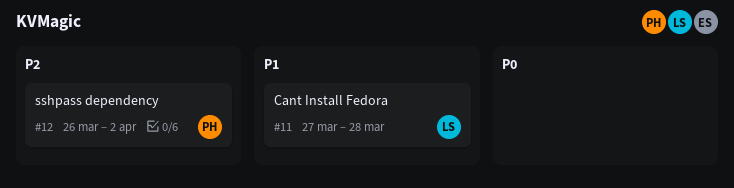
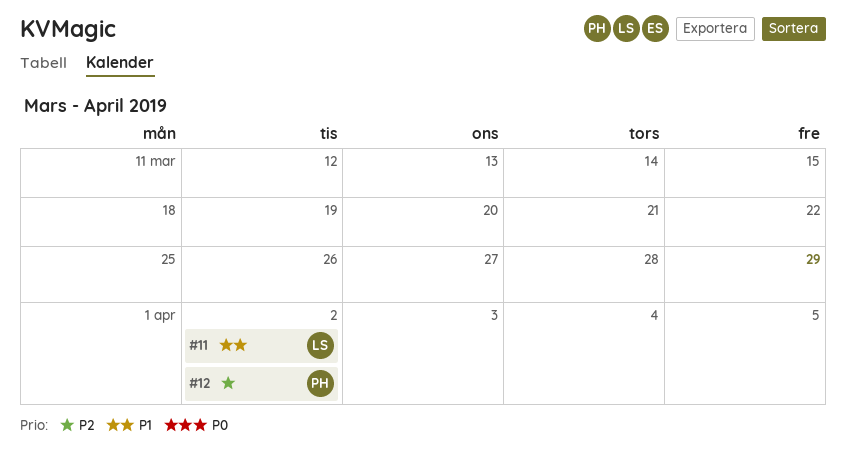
#11, due: Mar 28 -> Apr 2

